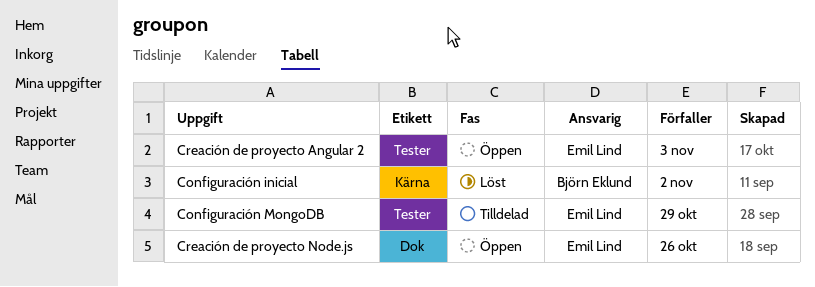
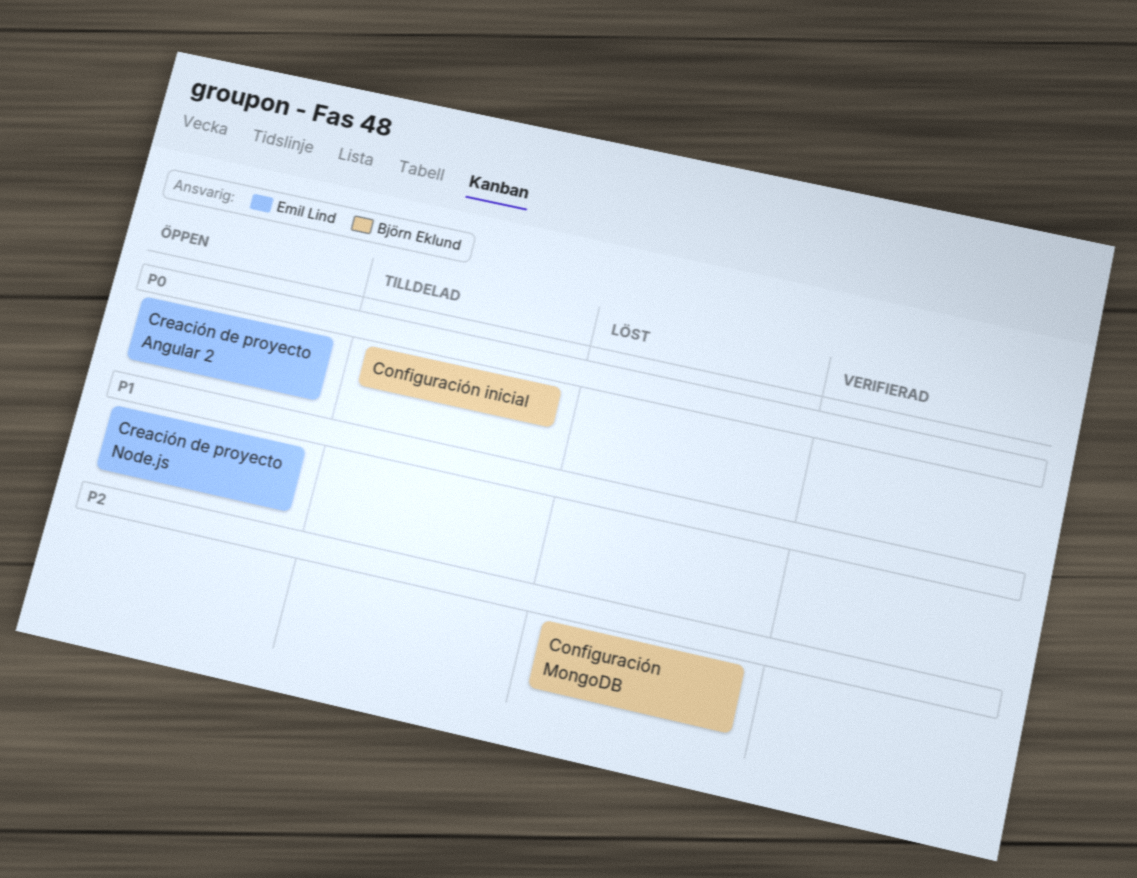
Configuración inicial, status: Löst -> Tilldelad
Configuración MongoDB, status: Tilldelad -> Löst
Configuración MongoDB, owner: Emil Lind -> Björn Eklund

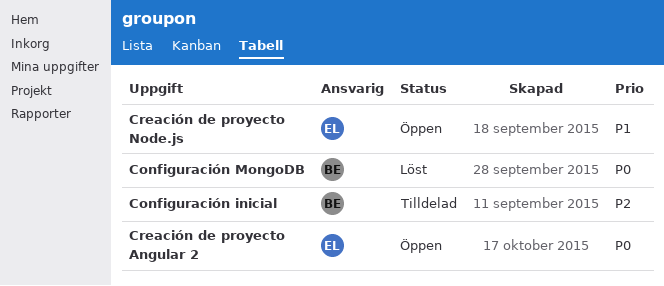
Configuración inicial, priority: P0 -> P2
Configuración MongoDB, priority: P2 -> P0

